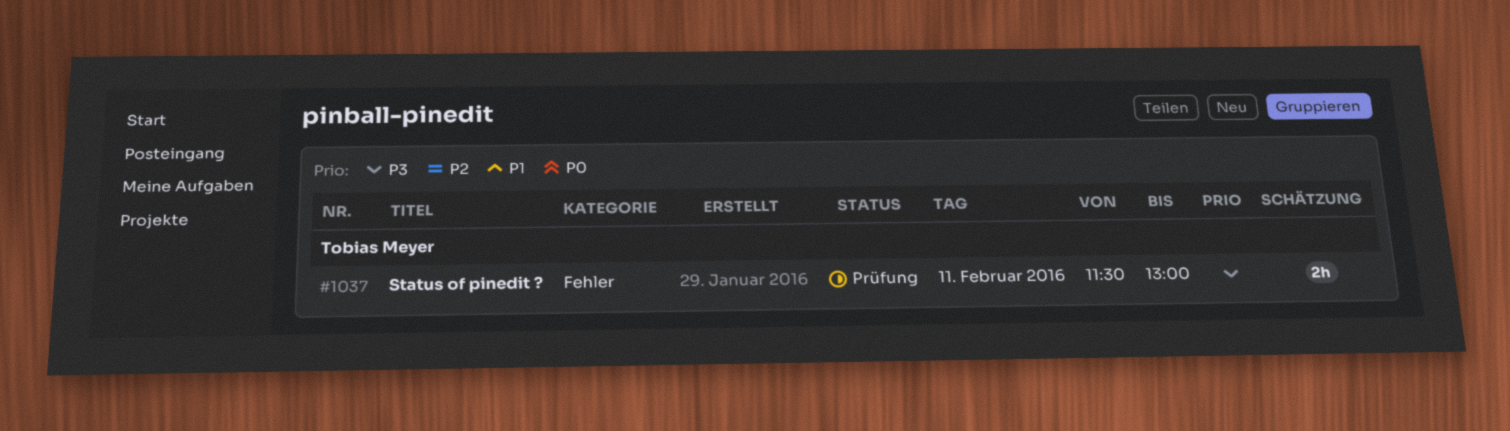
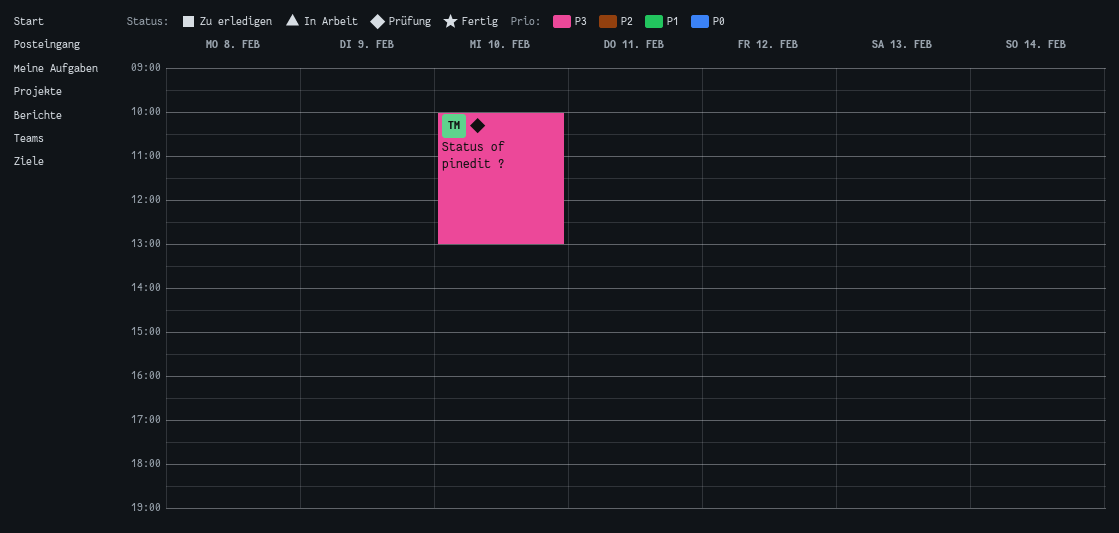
Status of pinedit ?, day: Feb 11 -> Feb 10
Status of pinedit ?, begins: 11:30 -> 10:00

